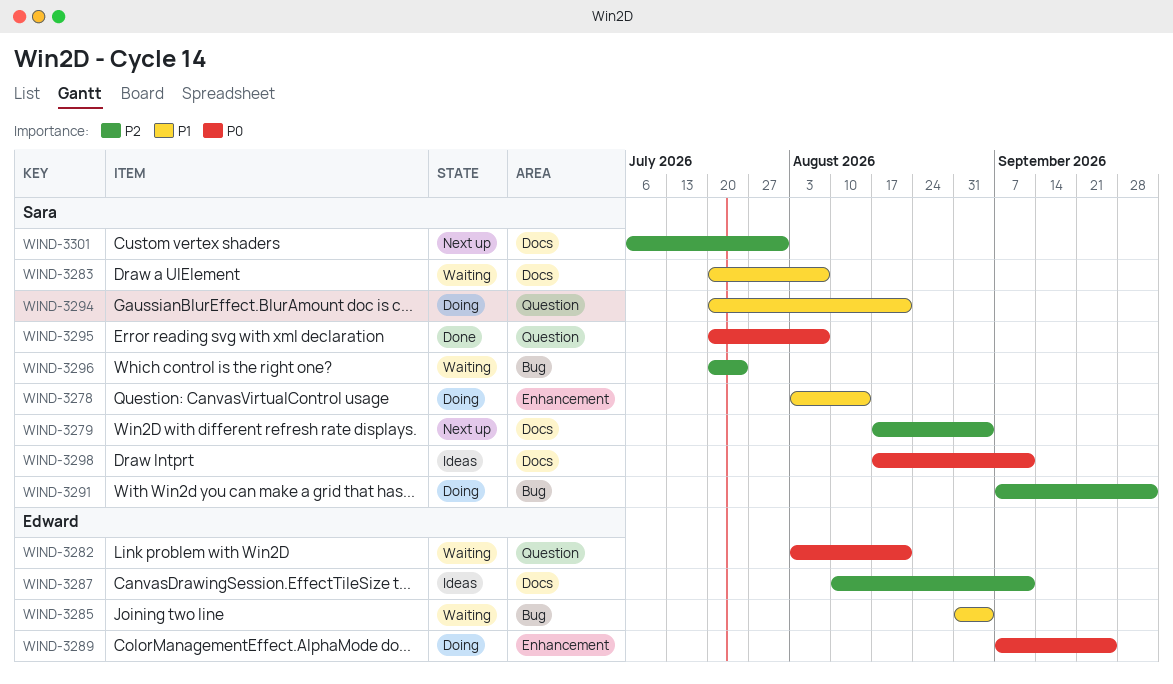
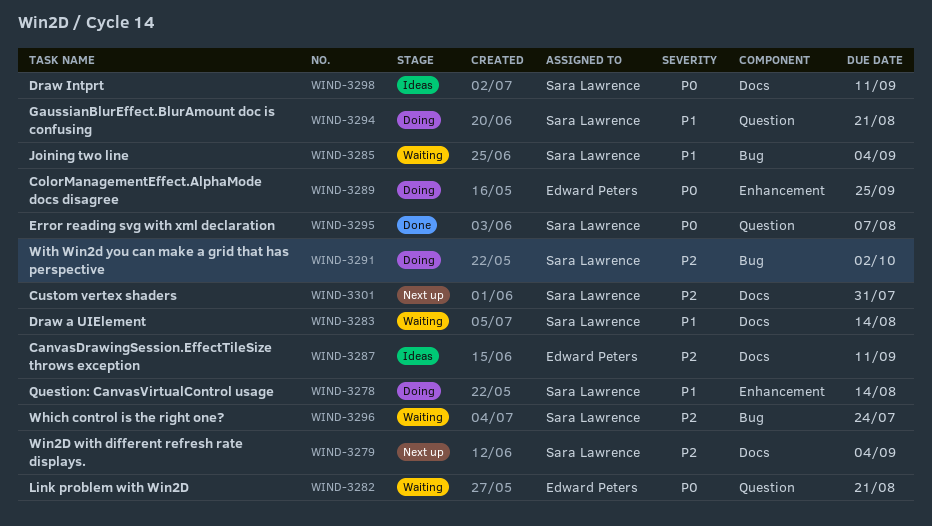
WIND-3283, due: Aug 7 -> Aug 14
WIND-3285, owner: Edward Peters -> Sara Lawrence

